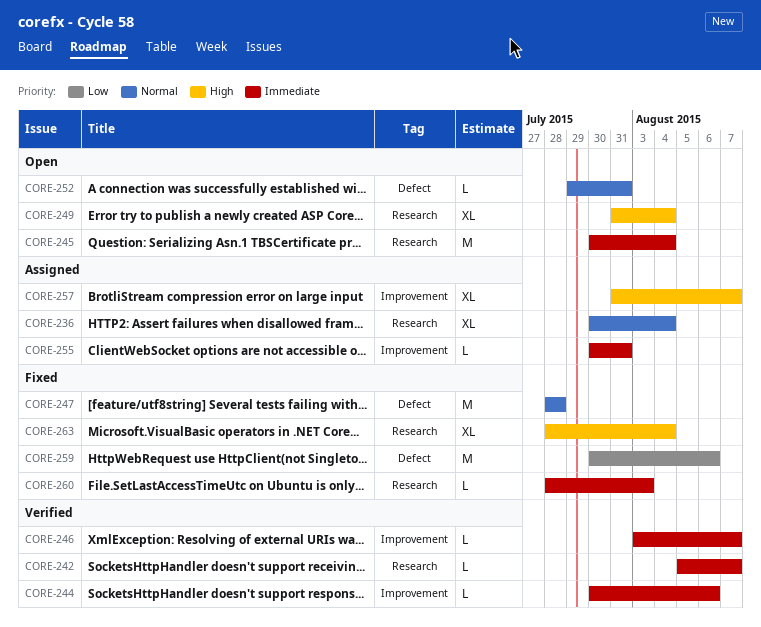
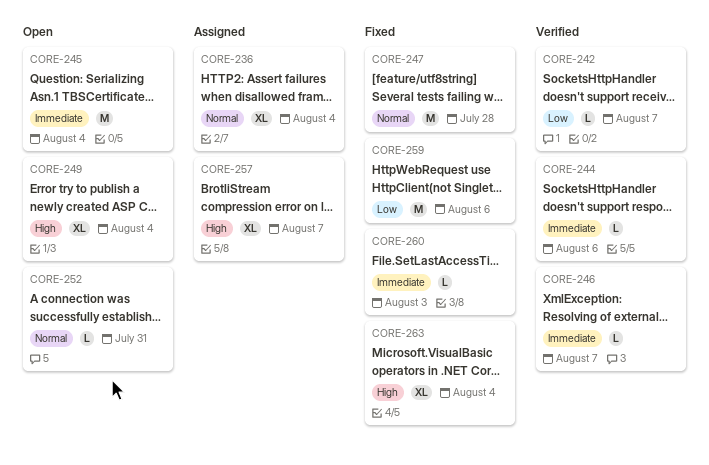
CORE-242, priority: Immediate -> Low
CORE-255: present -> none

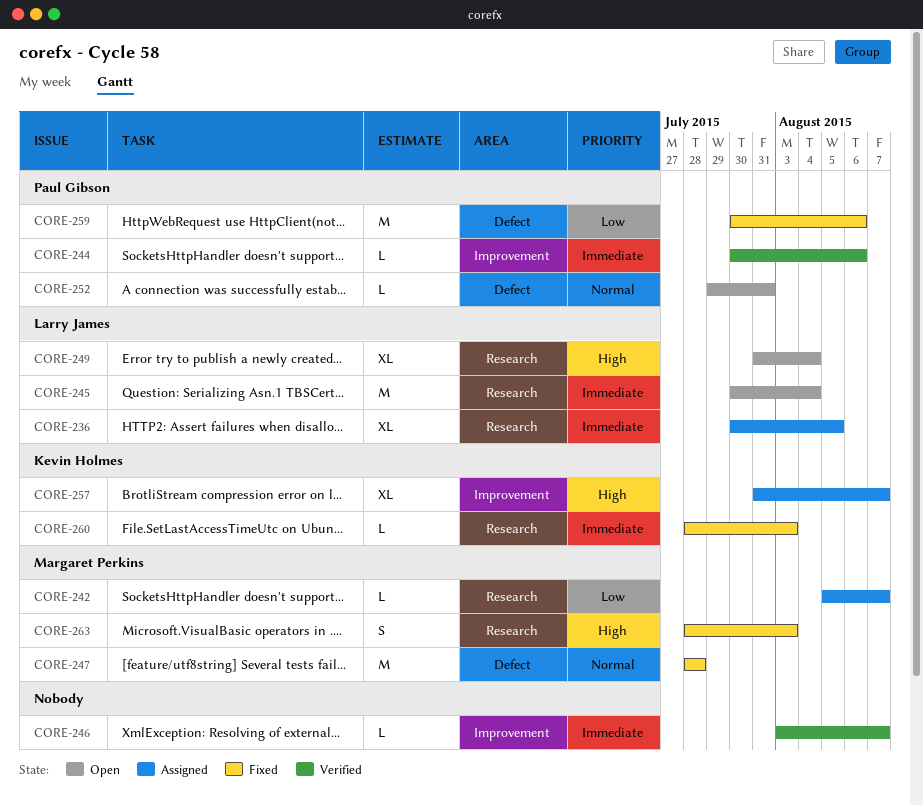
CORE-236, priority: Normal -> Immediate
CORE-236, due: Aug 4 -> Aug 5
CORE-242, status: Verified -> Assigned
CORE-263, estimate: XL -> S
CORE-263, due: Aug 4 -> Aug 3

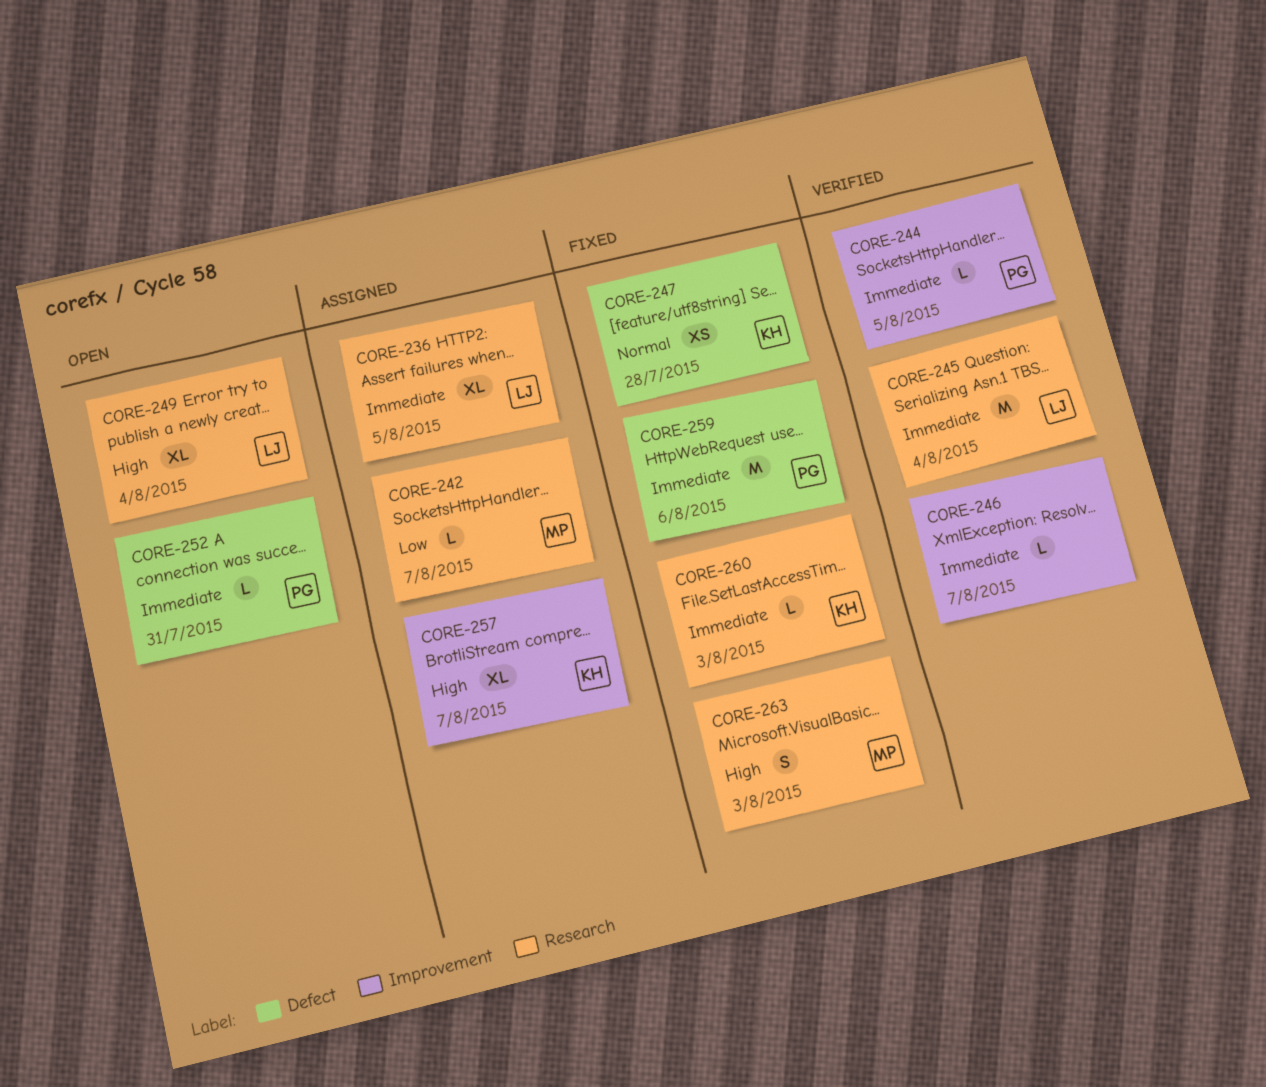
CORE-244, due: Aug 6 -> Aug 5
CORE-245, status: Open -> Verified
CORE-247, owner: Margaret Perkins -> Kevin Holmes
CORE-247, estimate: M -> XS
CORE-252, priority: Normal -> Immediate
CORE-259, priority: Low -> Immediate

